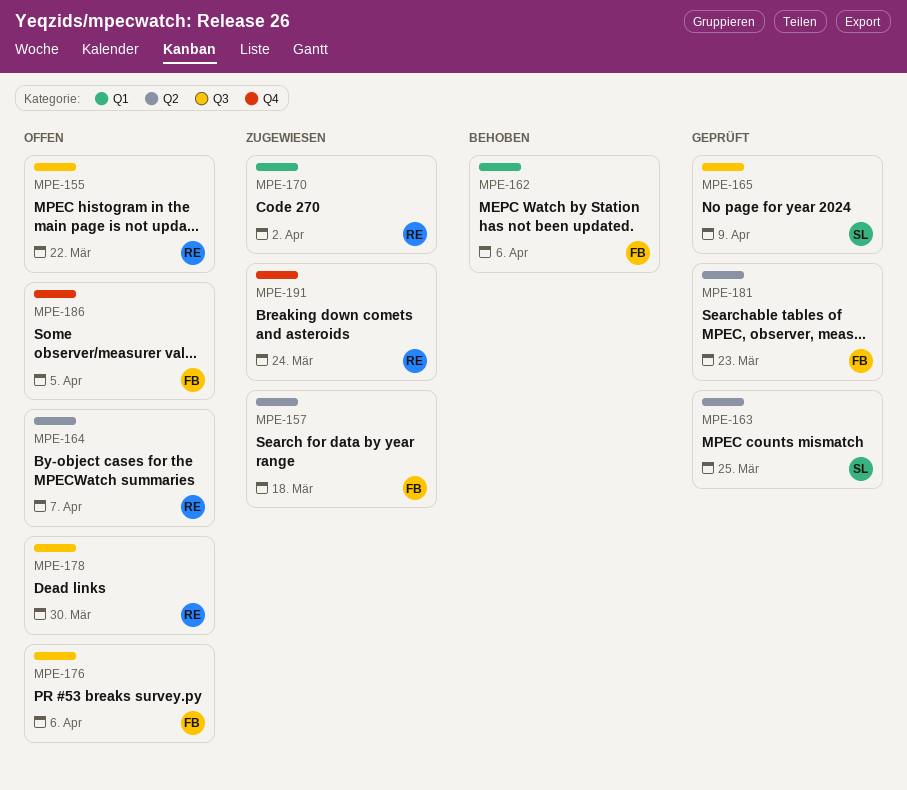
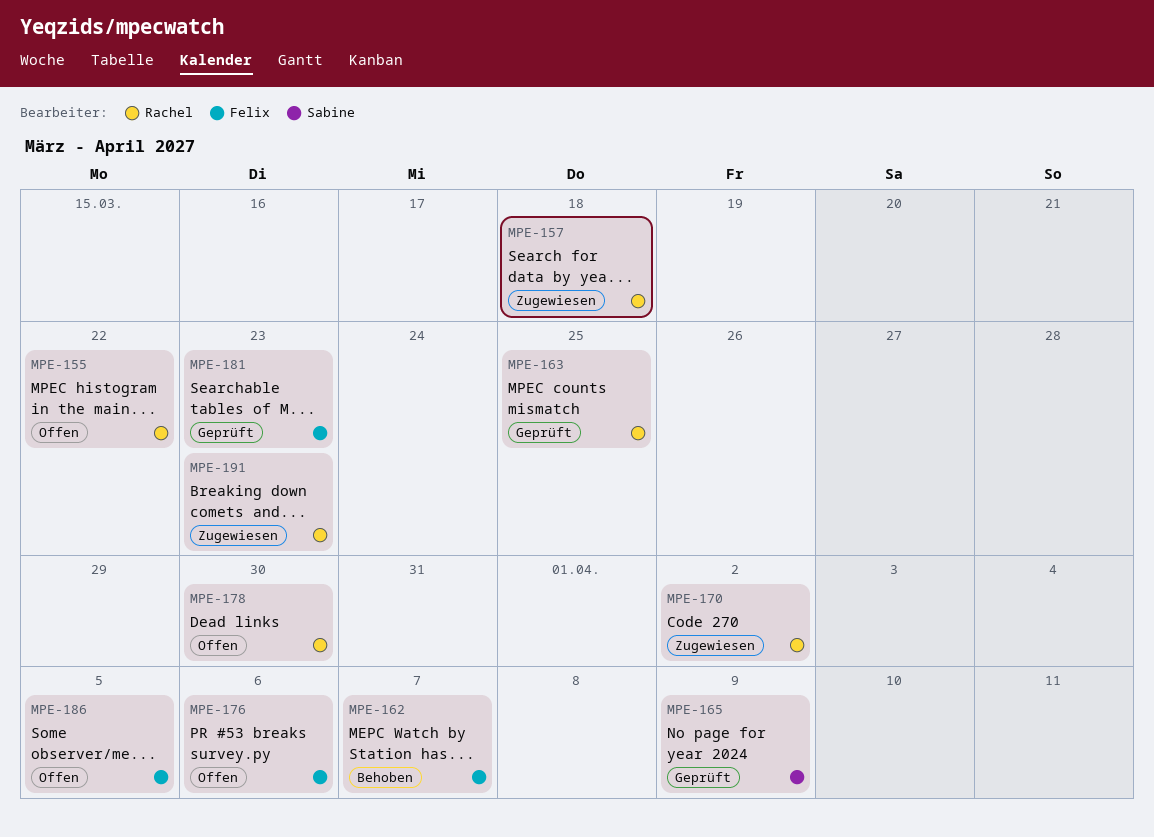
MPE-157, owner: Felix -> Rachel
MPE-162, due: Apr 6 -> Apr 7
MPE-163, owner: Sabine -> Rachel
MPE-164: present -> none
MPE-191, due: Mar 24 -> Mar 23

